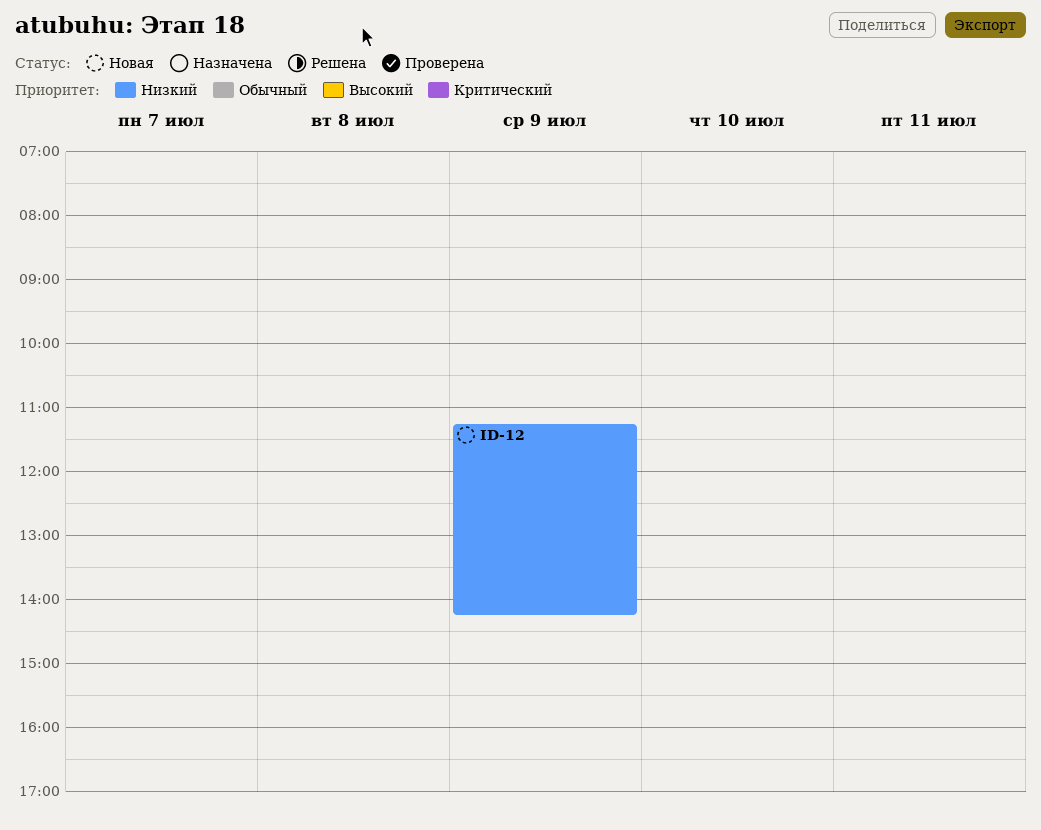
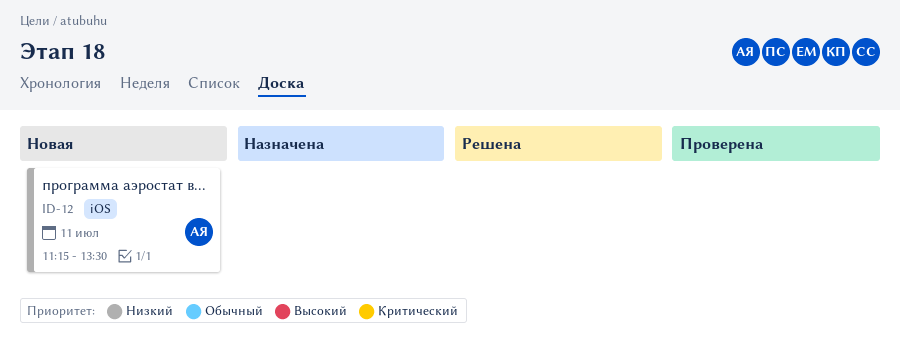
ID-12, day: Jul 9 -> Jul 11
ID-12, ends: 14:15 -> 13:30

